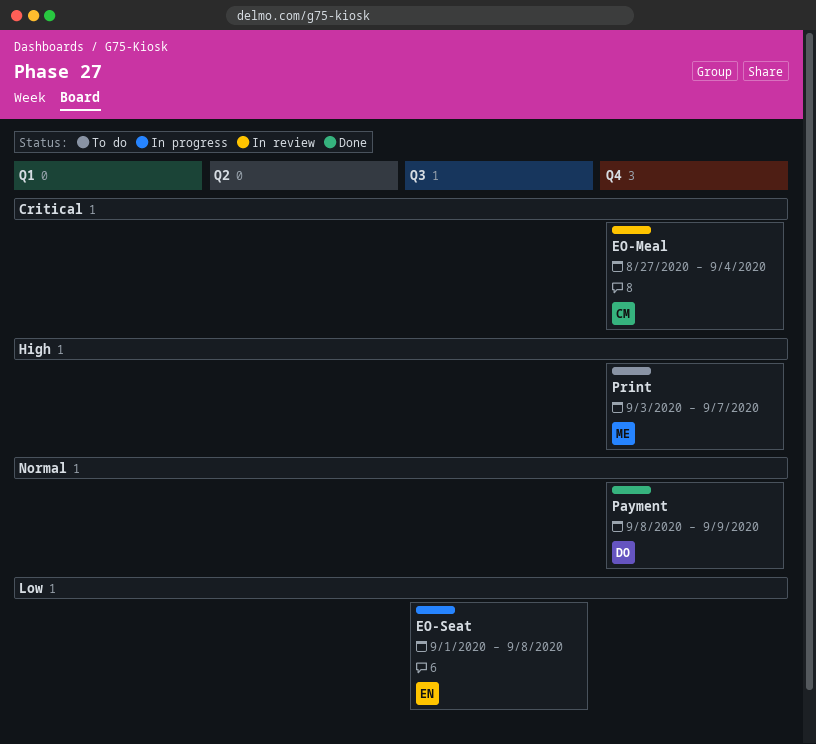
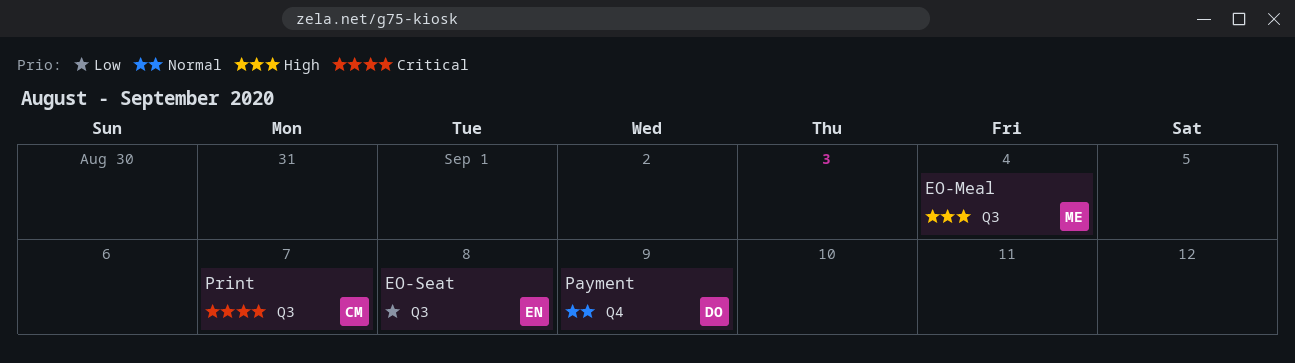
EO-Meal, owner: CM -> ME
EO-Meal, priority: Critical -> High
EO-Meal, label: Q4 -> Q3
Print, owner: ME -> CM
Print, priority: High -> Critical
Print, label: Q4 -> Q3

